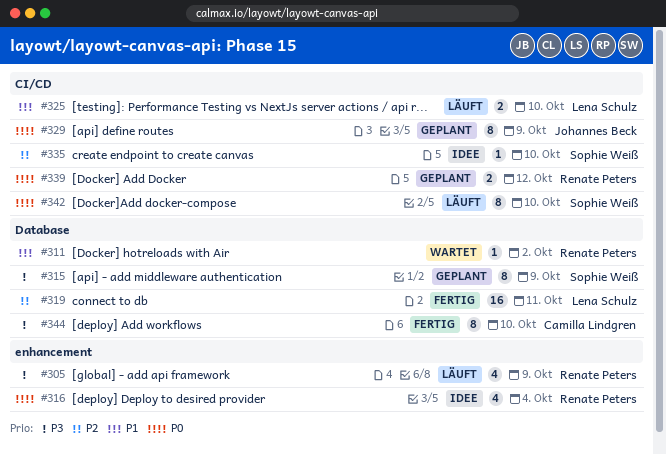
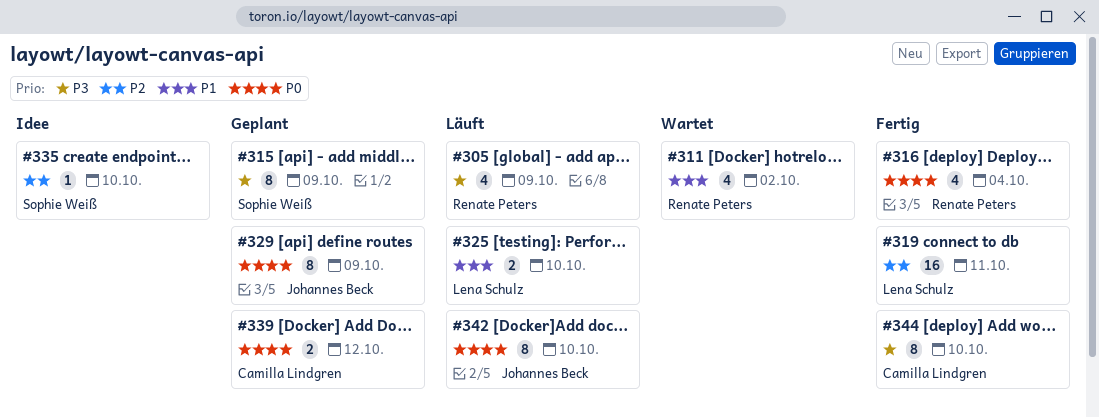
#311, estimate: 1 -> 4
#316, status: Idee -> Fertig
#339, owner: Renate Peters -> Camilla Lindgren
#342, owner: Sophie Weiß -> Johannes Beck

